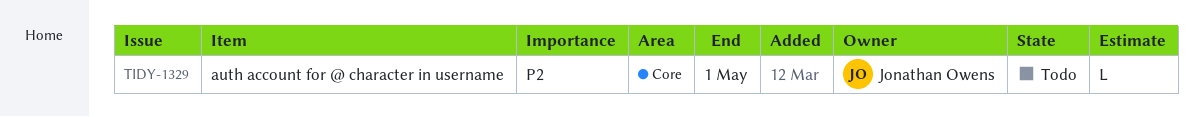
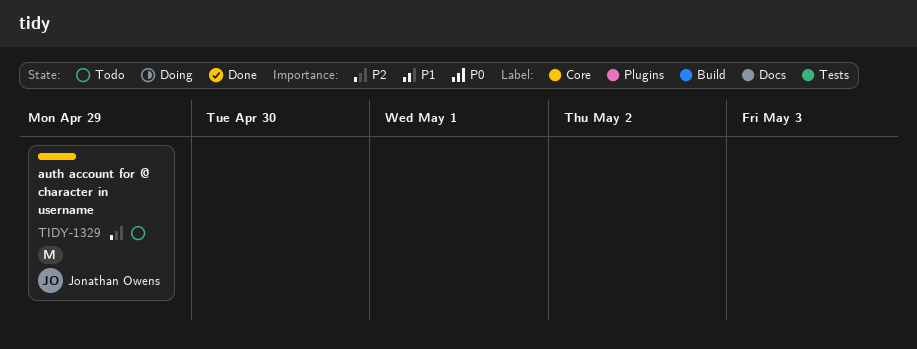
TIDY-1329, estimate: L -> M
TIDY-1329, due: May 1 -> Apr 29

